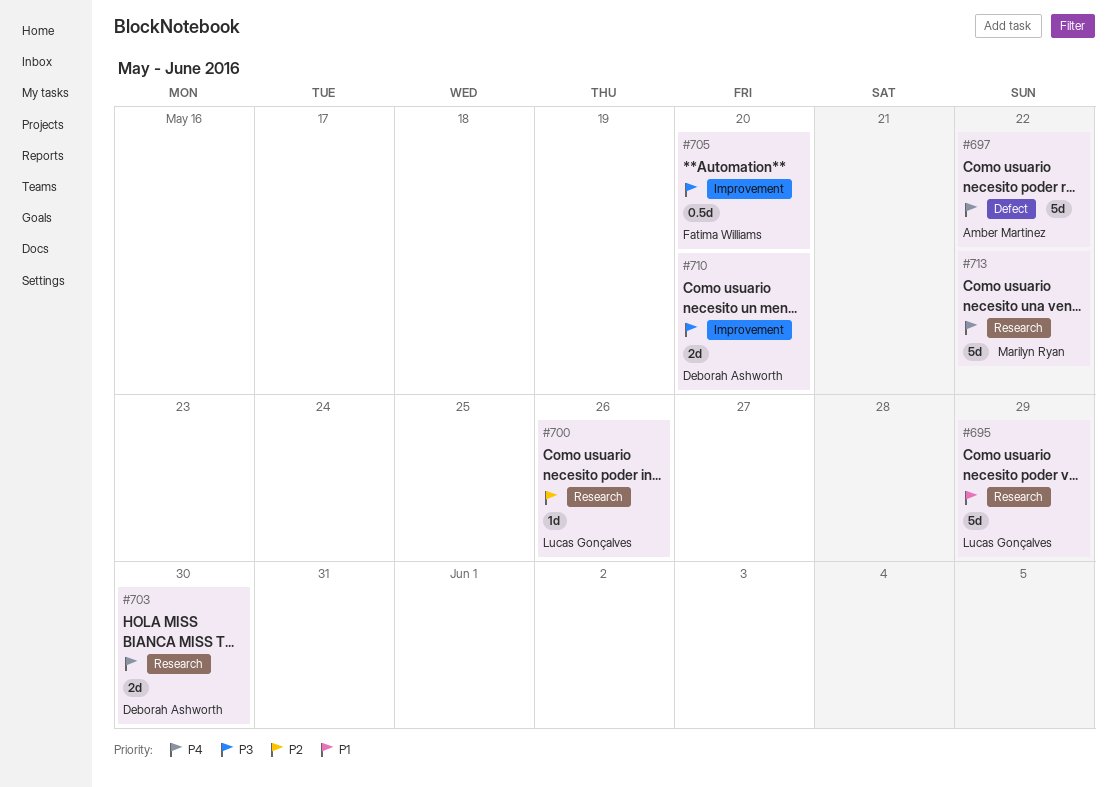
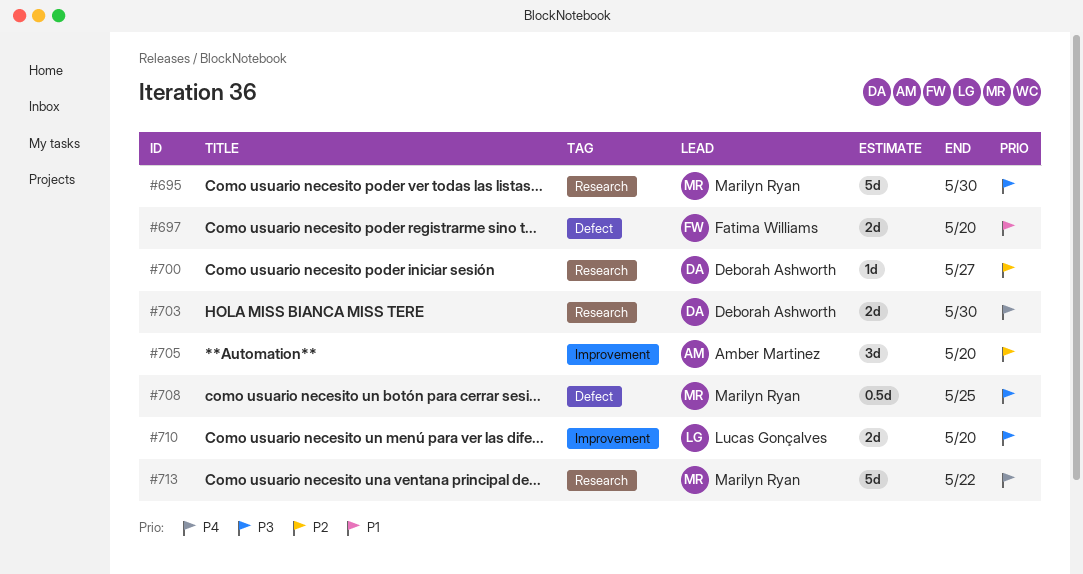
#695, owner: Lucas Gonçalves -> Marilyn Ryan
#695, priority: P1 -> P3
#695, due: May 29 -> May 30
#697, owner: Amber Martinez -> Fatima Williams
#697, priority: P4 -> P1
#697, estimate: 5d -> 2d
#697, due: May 22 -> May 20
#700, owner: Lucas Gonçalves -> Deborah Ashworth
#700, due: May 26 -> May 27
#705, owner: Fatima Williams -> Amber Martinez
#705, priority: P3 -> P2
#705, estimate: 0.5d -> 3d
#708: none -> present
#710, owner: Deborah Ashworth -> Lucas Gonçalves

